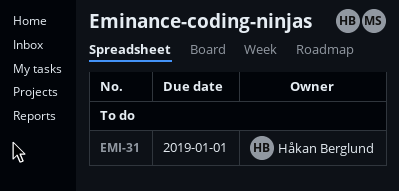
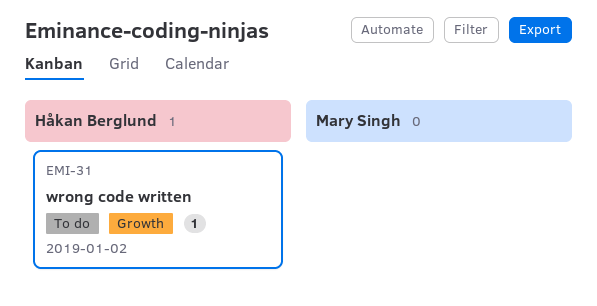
EMI-31, due: Jan 1 -> Jan 2

